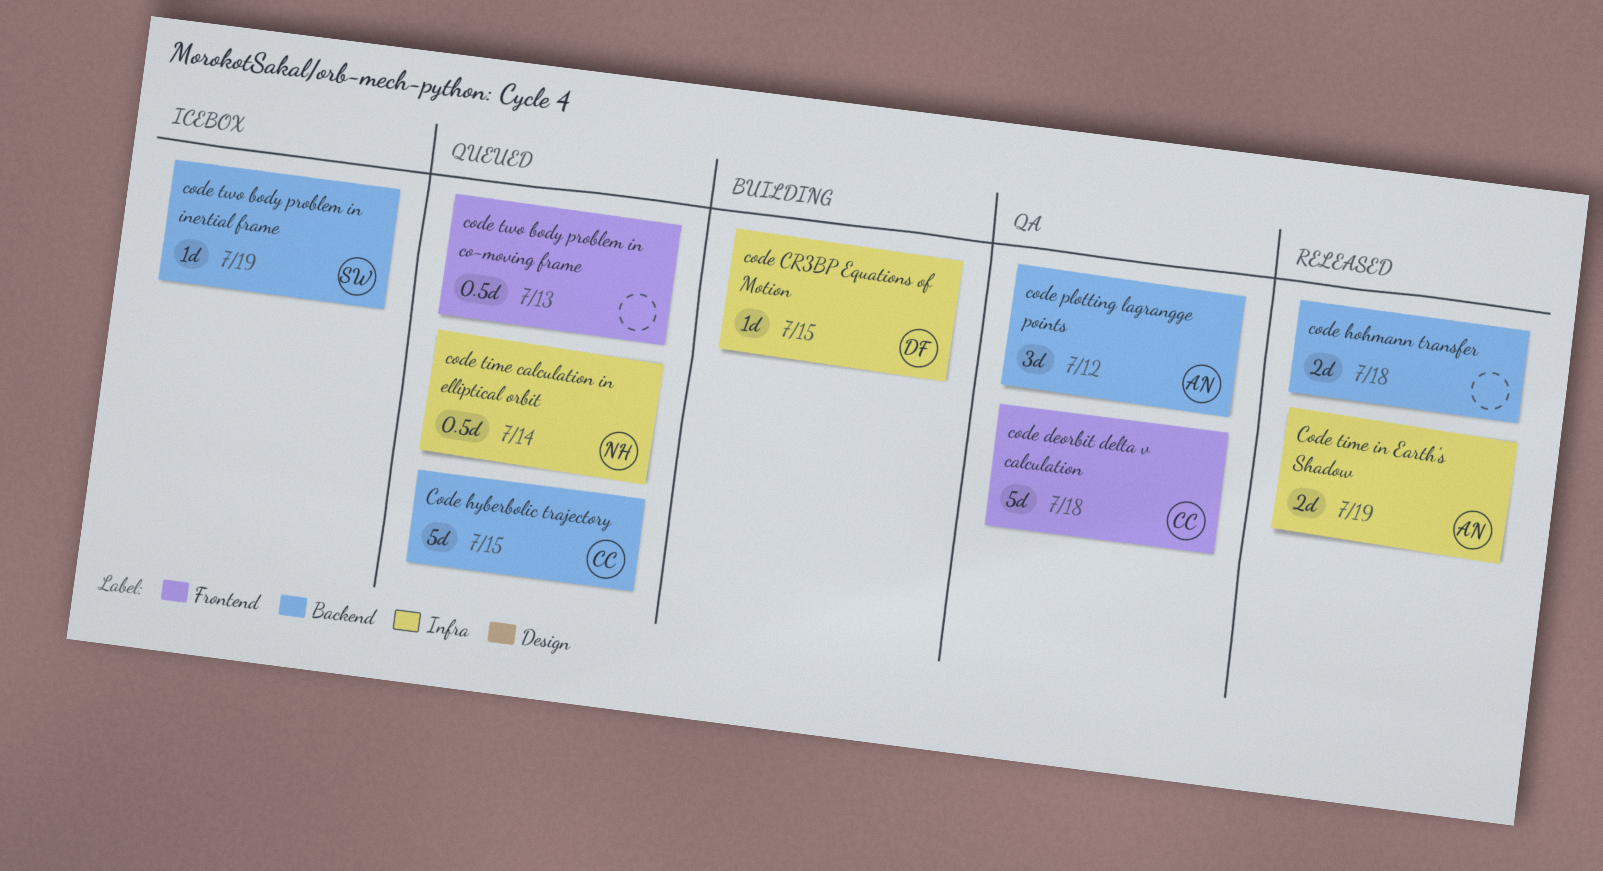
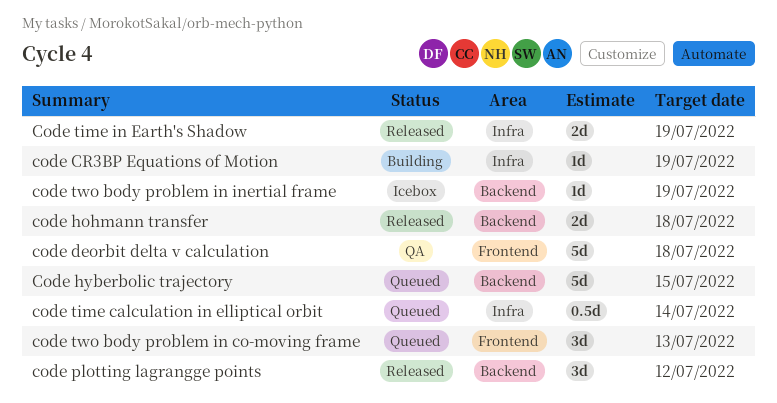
code CR3BP Equations of Motion, due: Jul 15 -> Jul 19
code plotting lagrangge points, status: QA -> Released
code two body problem in co-moving frame, estimate: 0.5d -> 3d

